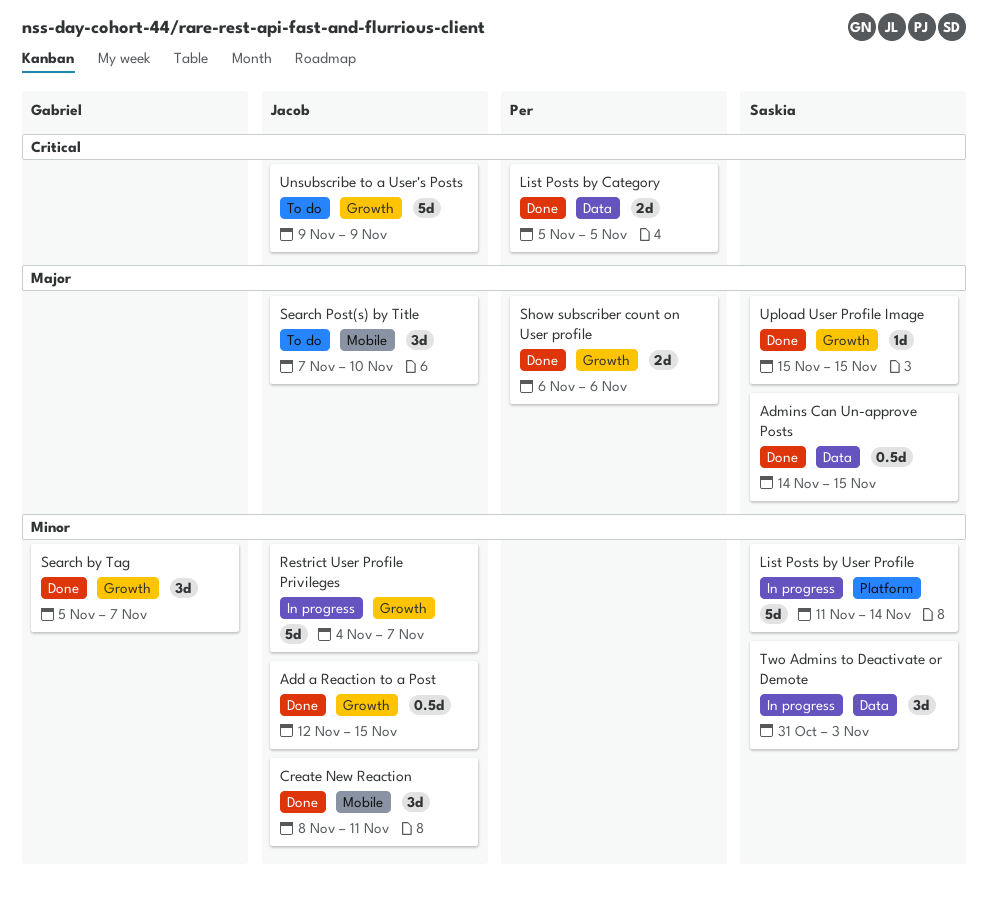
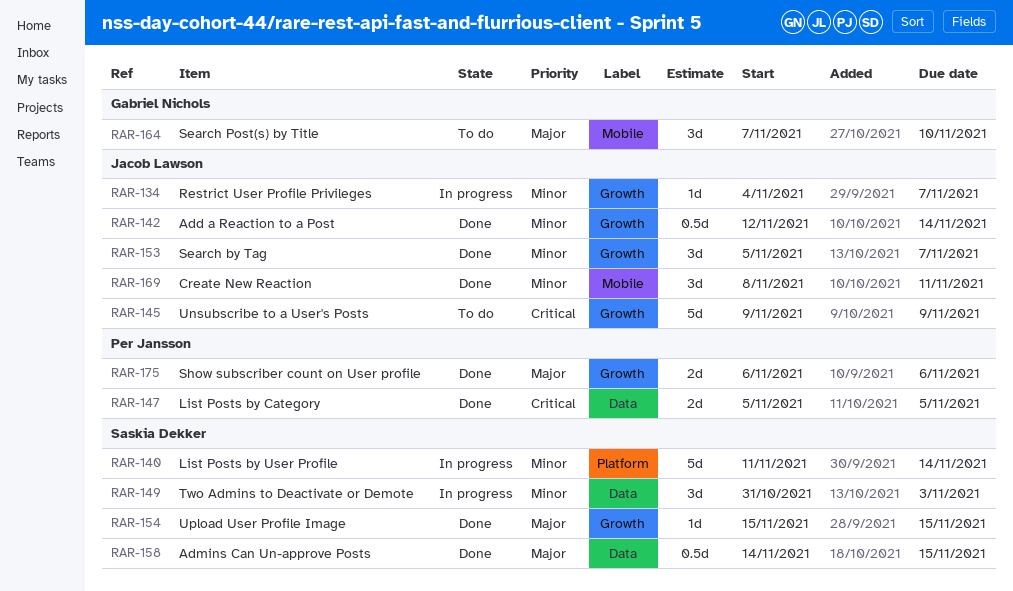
Add a Reaction to a Post, due: Nov 15 -> Nov 14
Restrict User Profile Privileges, estimate: 5d -> 1d
Search by Tag, owner: Gabriel Nichols -> Jacob Lawson
Search Post(s) by Title, owner: Jacob Lawson -> Gabriel Nichols

